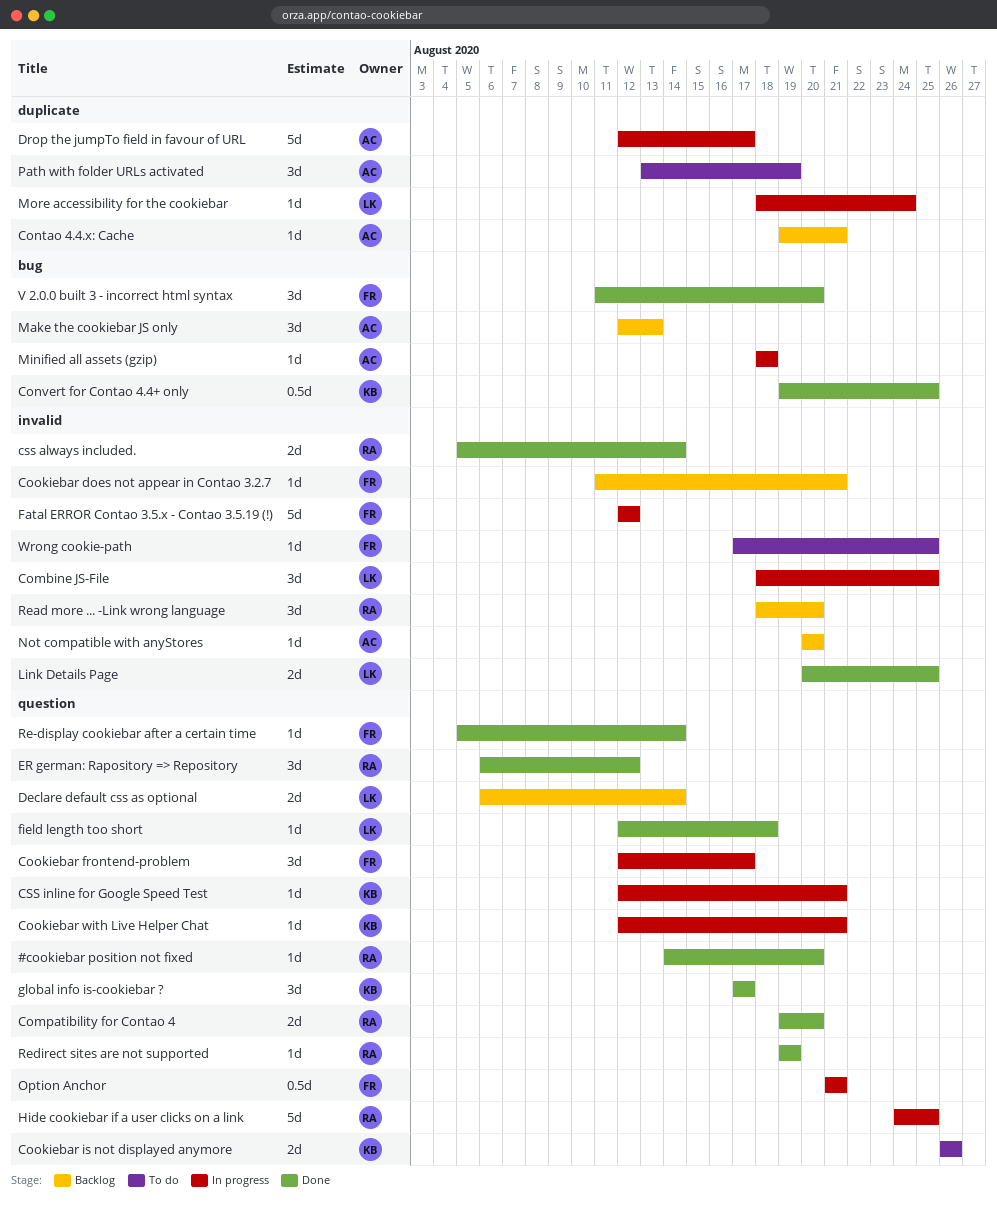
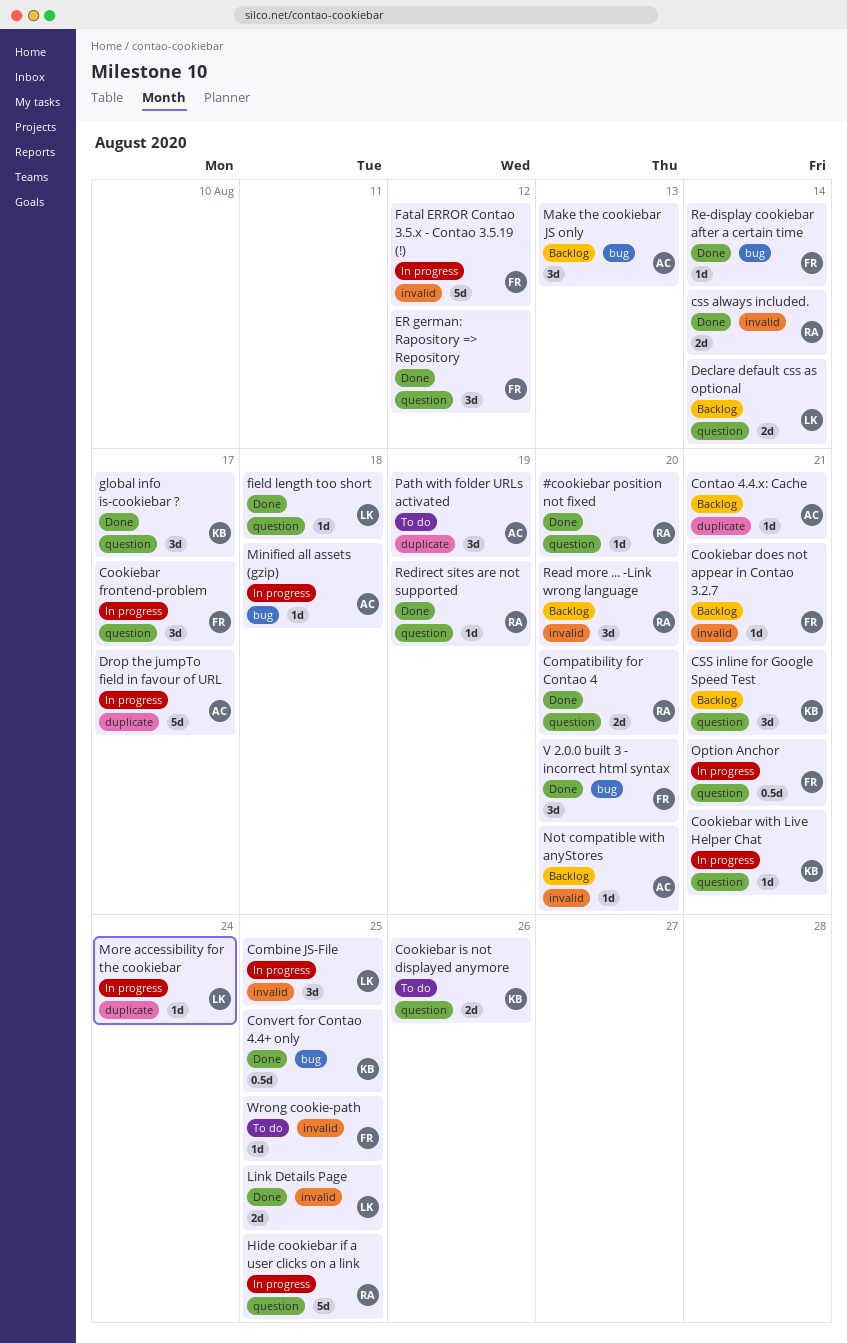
CSS inline for Google Speed Test, status: In progress -> Backlog
CSS inline for Google Speed Test, estimate: 1d -> 3d
ER german: Rapository => Repository, owner: RA -> FR
Re-display cookiebar after a certain time, label: question -> bug

